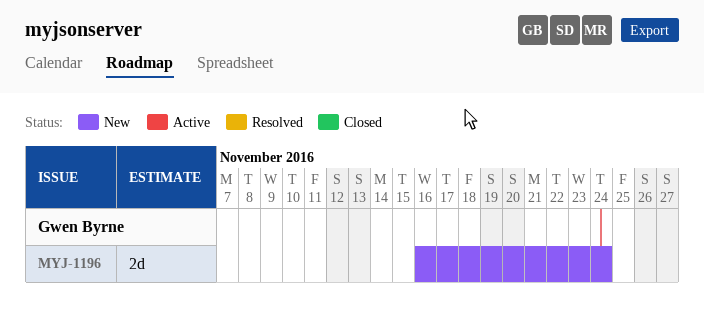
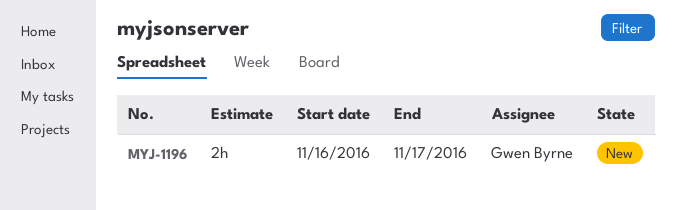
MYJ-1196, estimate: 2d -> 2h
MYJ-1196, due: Nov 24 -> Nov 17

